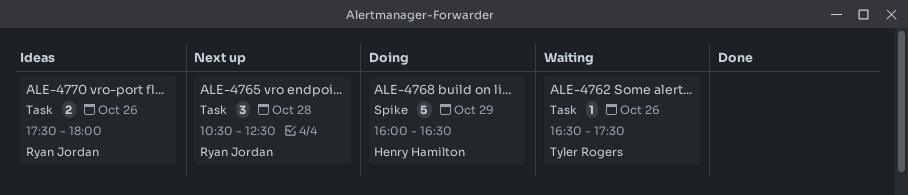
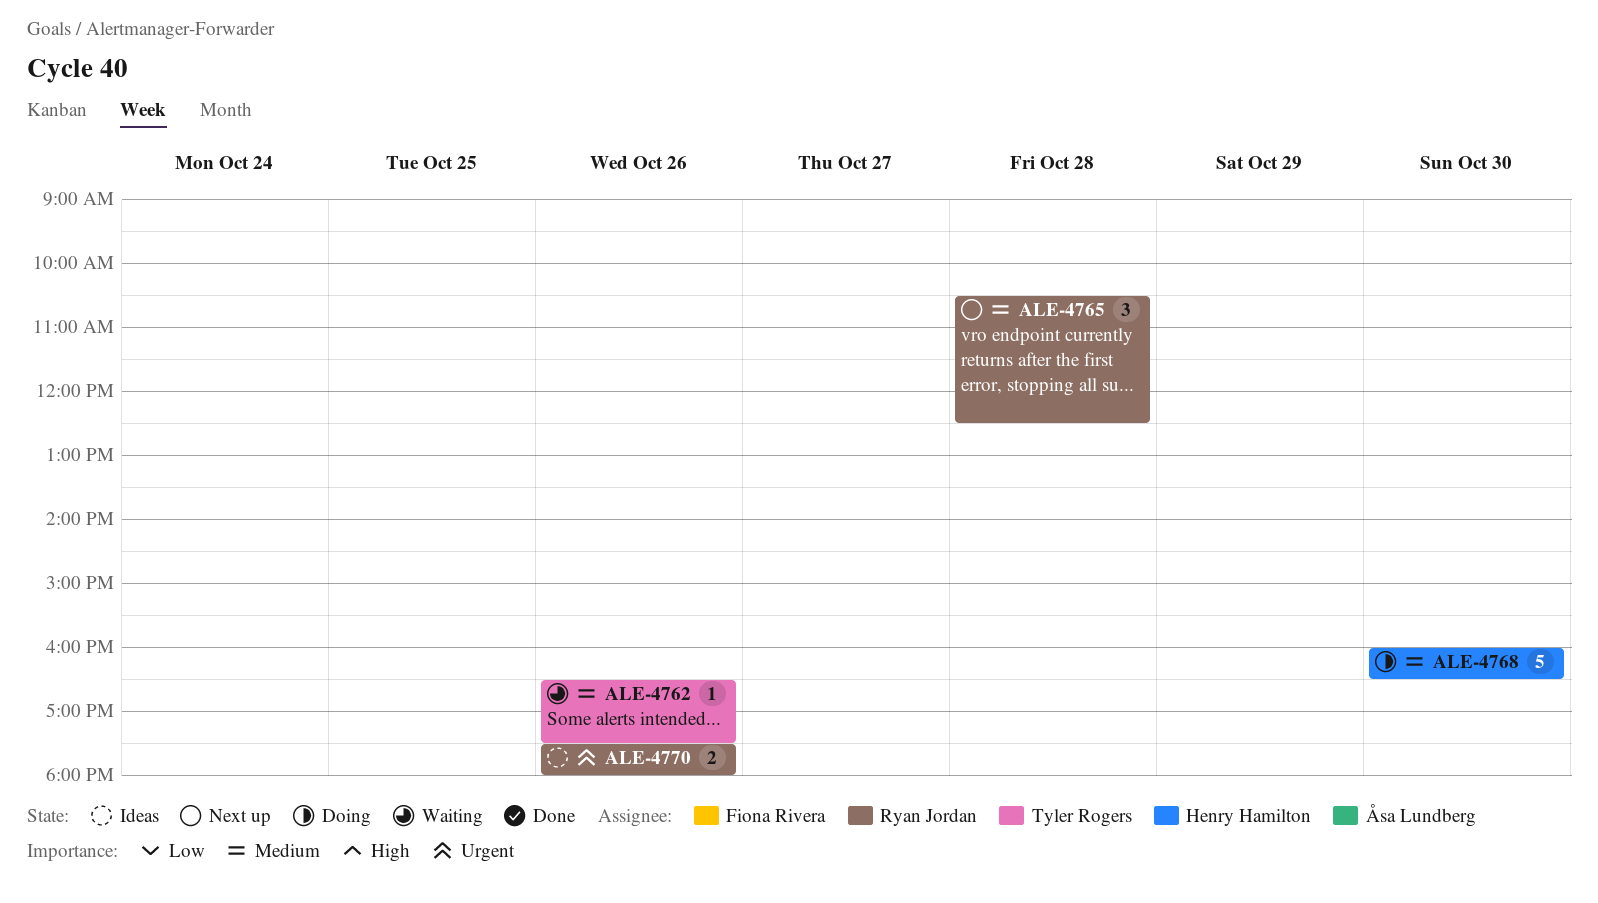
ALE-4768, day: Oct 29 -> Oct 30

